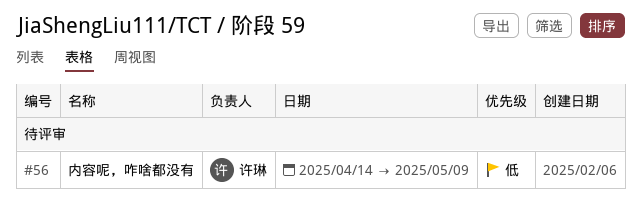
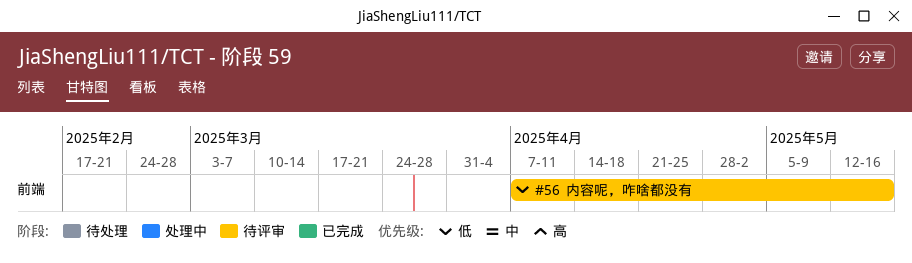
#56, start: Apr 14 -> Apr 7
#56, due: May 9 -> May 16

